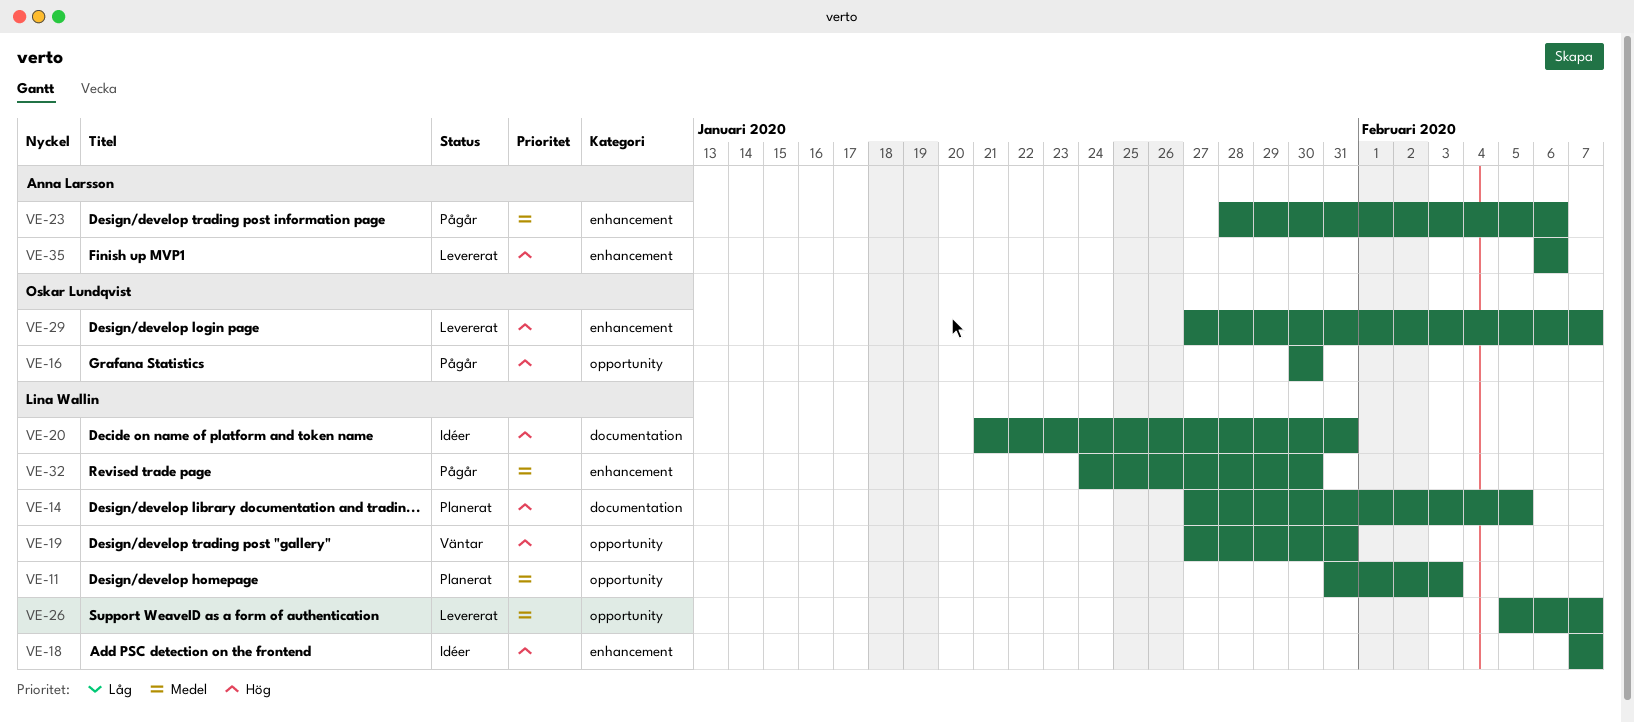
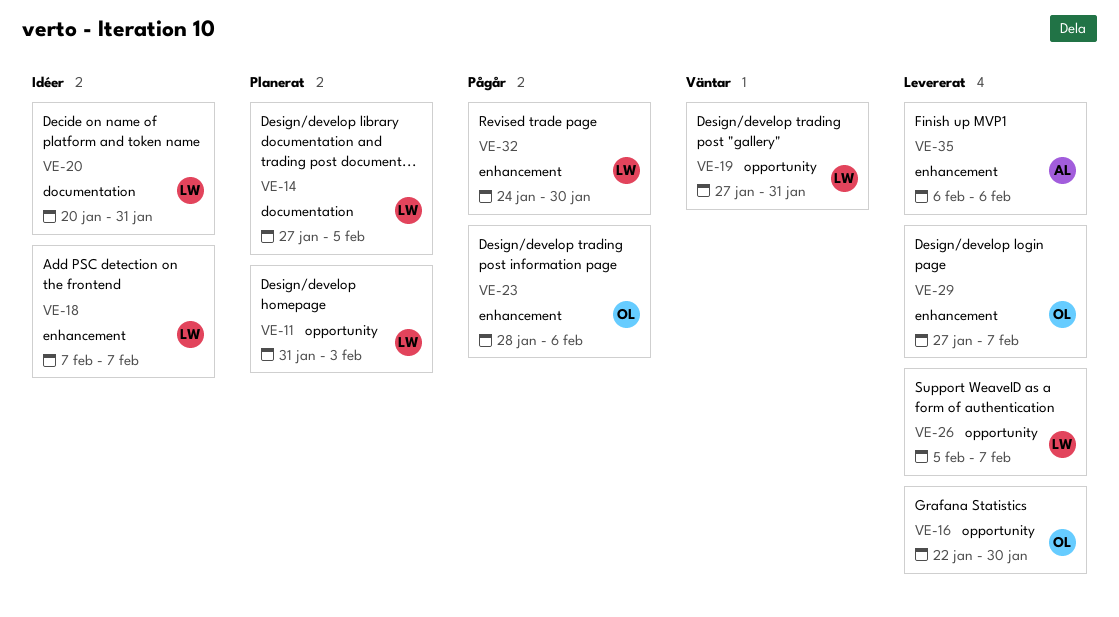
VE-16, status: Pågår -> Levererat
VE-16, start: Jan 30 -> Jan 22
VE-20, start: Jan 21 -> Jan 20
VE-23, owner: Anna Larsson -> Oskar Lundqvist

